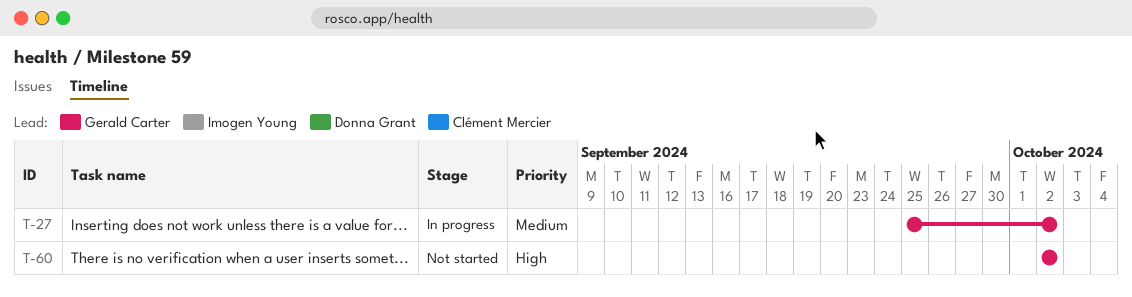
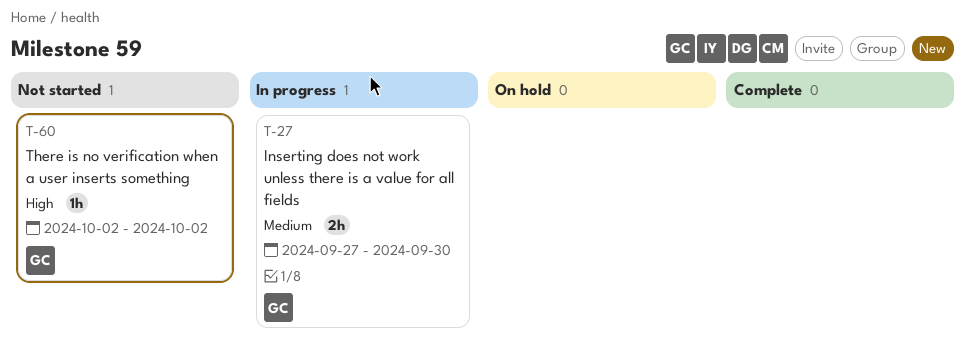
T-27, start: Sep 25 -> Sep 27
T-27, due: Oct 2 -> Sep 30

